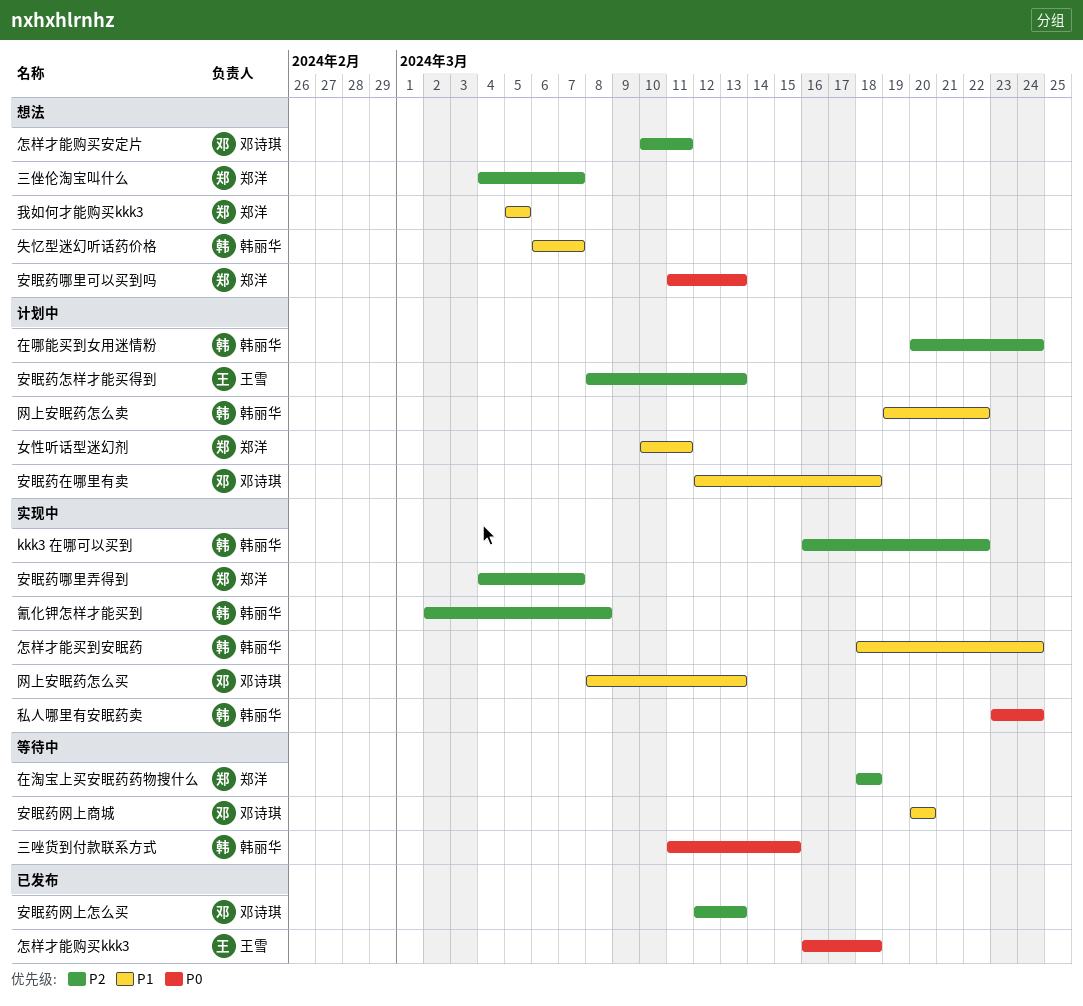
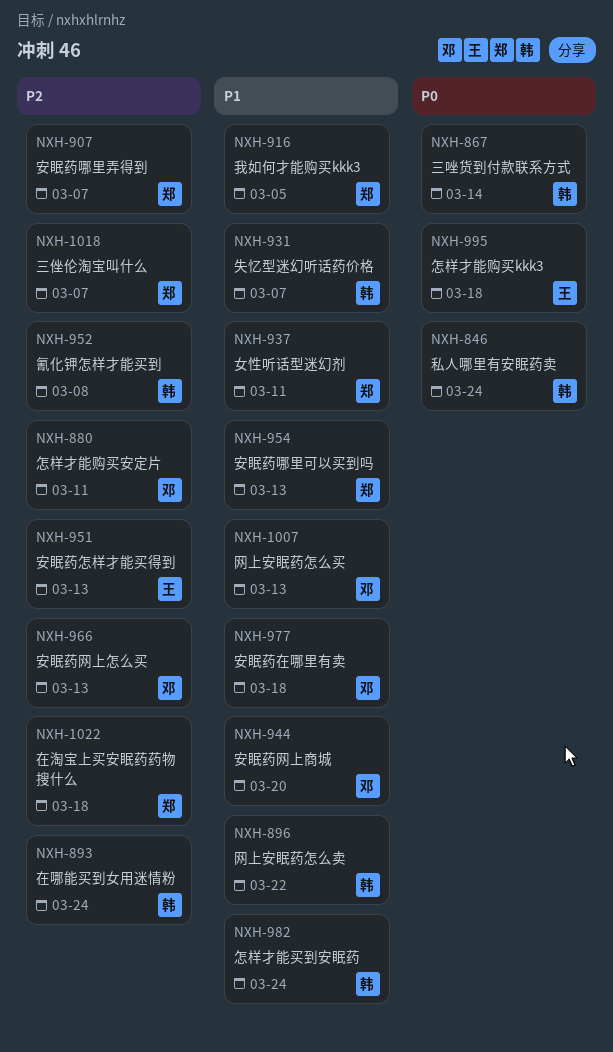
kkk3 在哪可以买到: present -> none
三唑货到付款联系方式, due: Mar 15 -> Mar 14
安眠药哪里可以买到吗, priority: P0 -> P1

